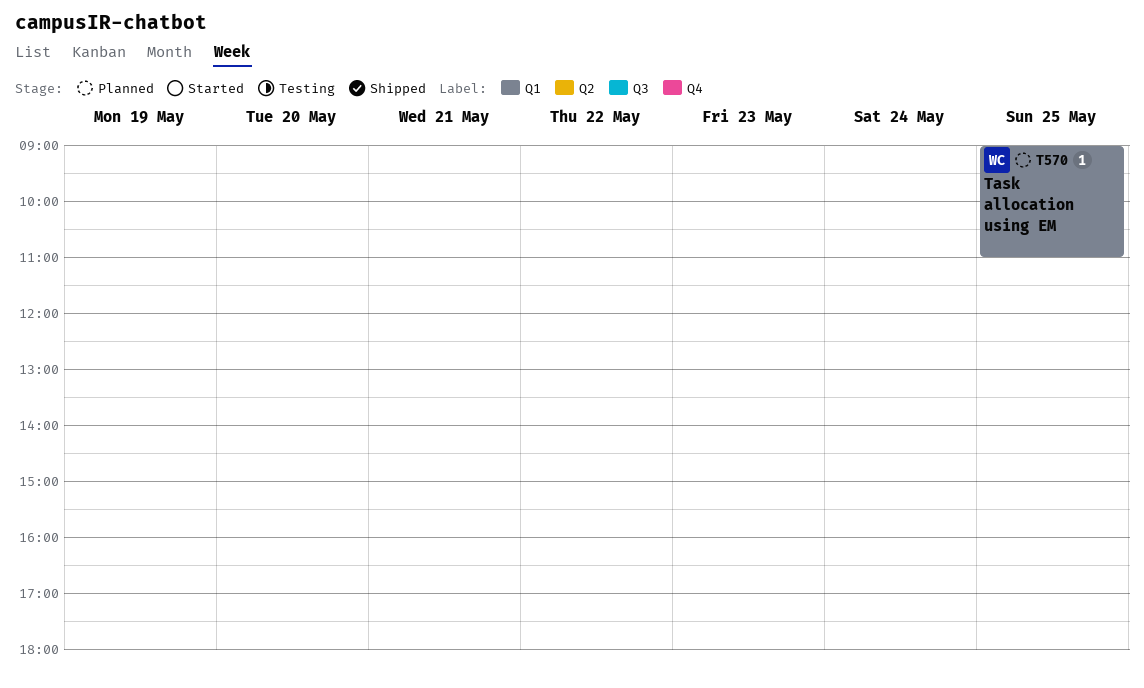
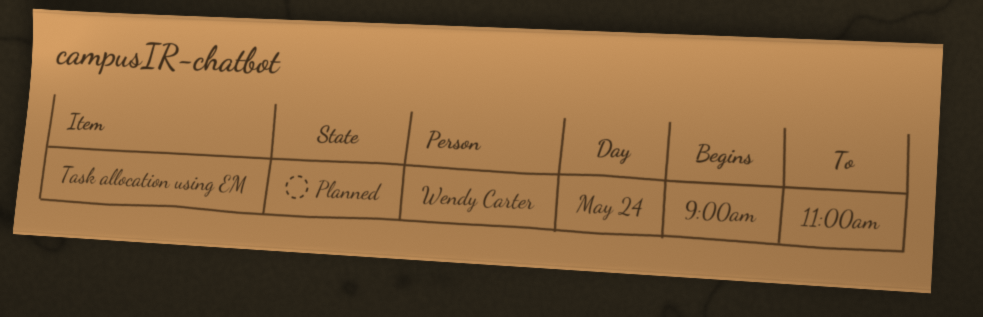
Task allocation using EM, day: May 25 -> May 24

